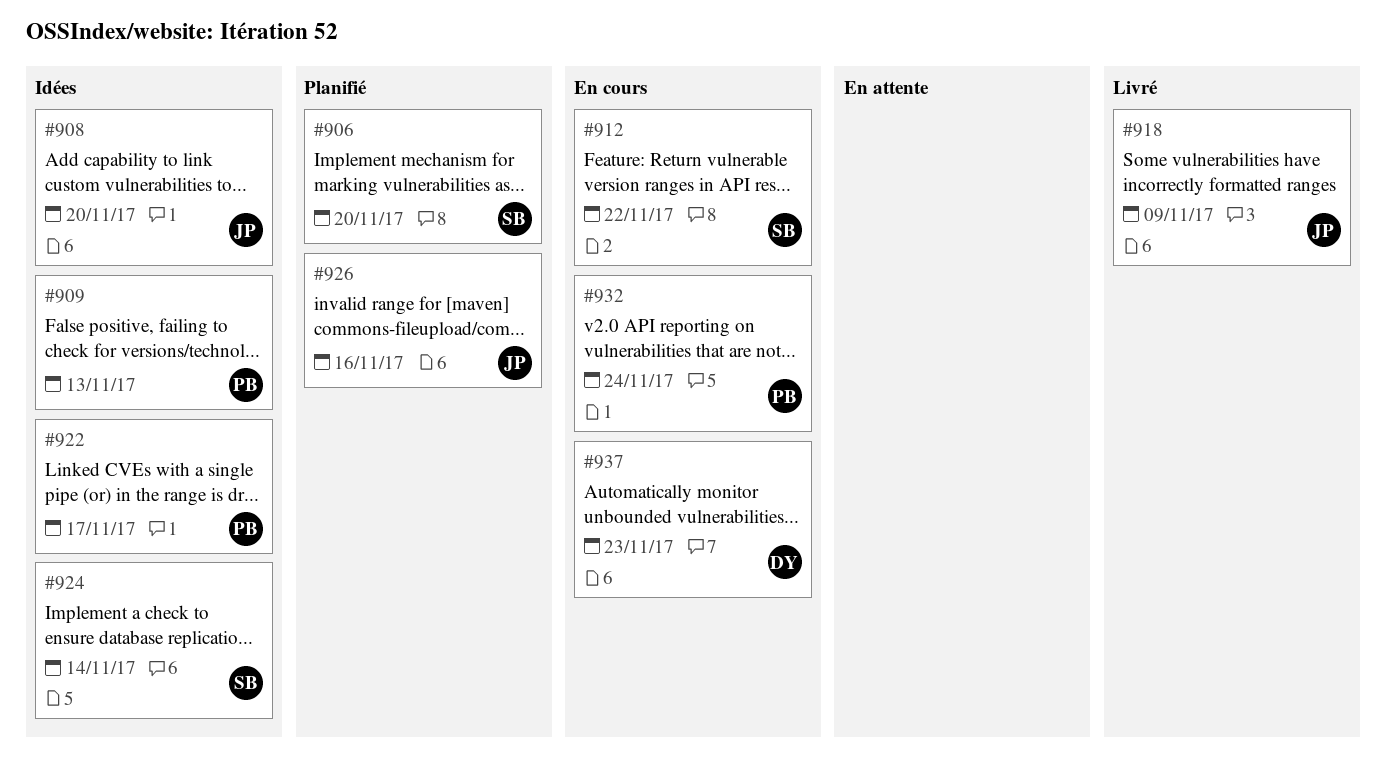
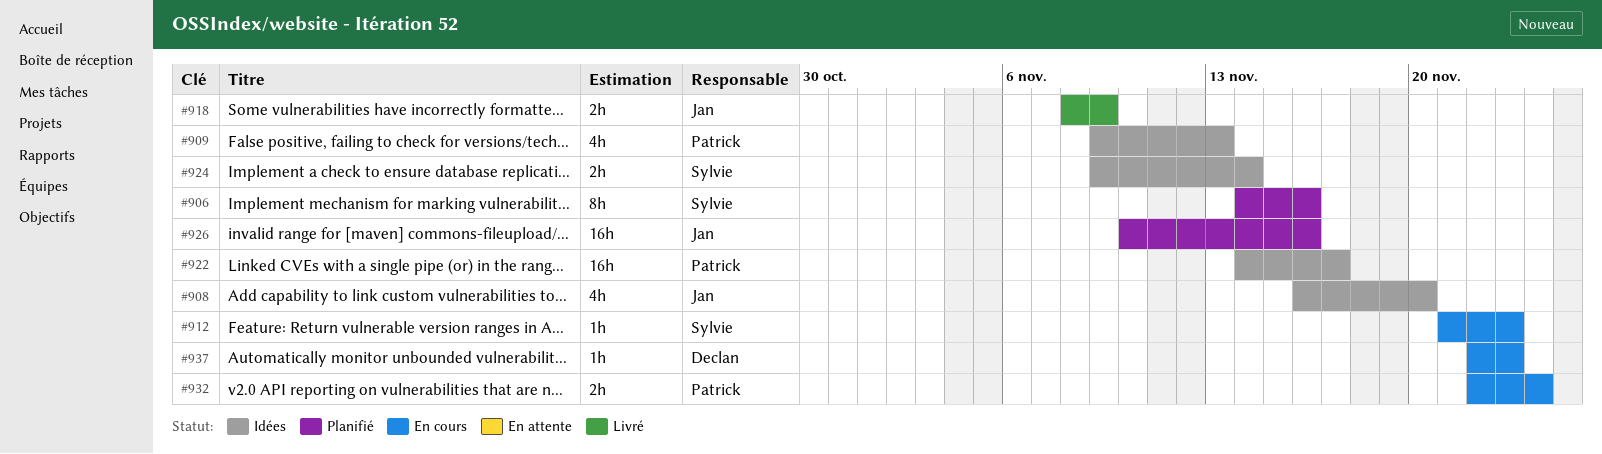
#906, due: Nov 20 -> Nov 16
#912, due: Nov 22 -> Nov 23

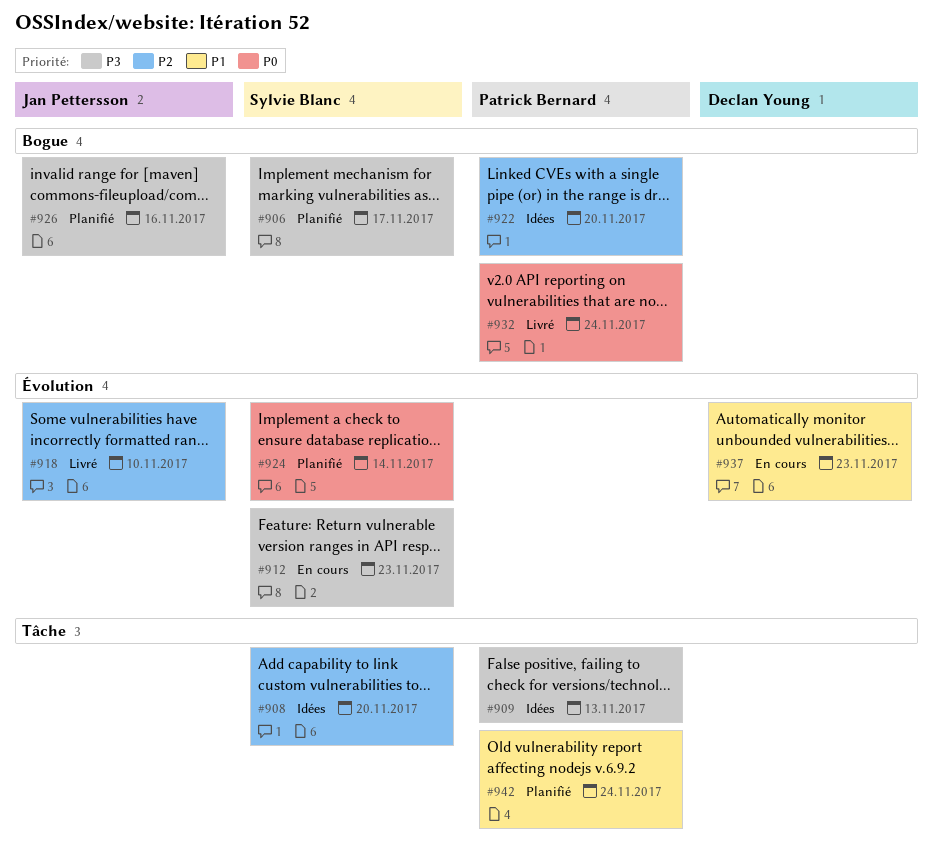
#906, due: Nov 16 -> Nov 17
#908, owner: Jan Pettersson -> Sylvie Blanc
#918, due: Nov 9 -> Nov 10
#922, due: Nov 17 -> Nov 20
#924, status: Idées -> Planifié
#932, status: En cours -> Livré
#942: none -> present

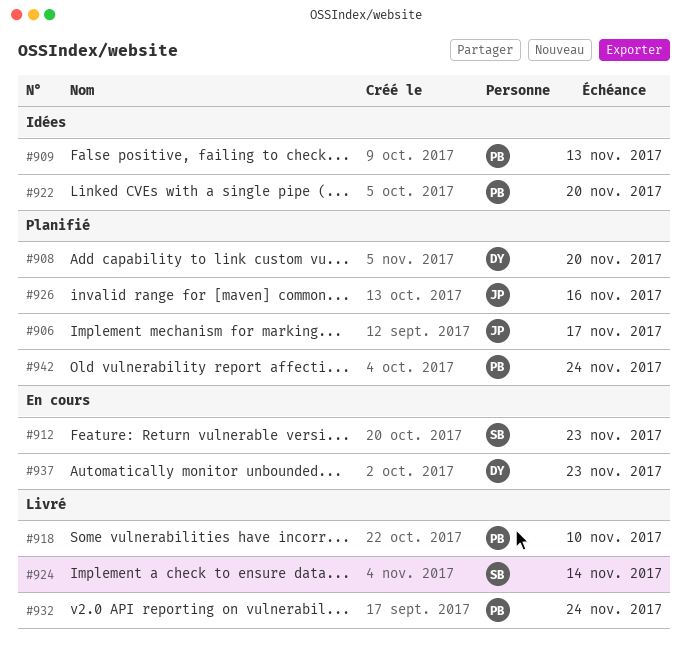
#906, owner: Sylvie Blanc -> Jan Pettersson
#908, status: Idées -> Planifié
#908, owner: Sylvie Blanc -> Declan Young
#918, owner: Jan Pettersson -> Patrick Bernard
#924, status: Planifié -> Livré

